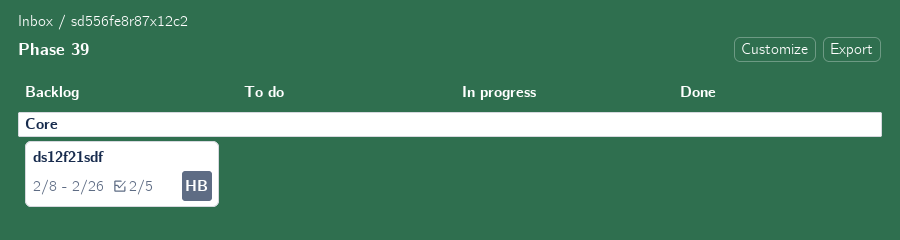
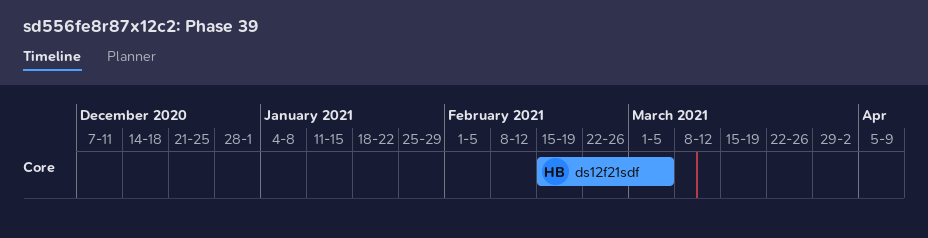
ds12f21sdf, start: Feb 8 -> Feb 15
ds12f21sdf, due: Feb 26 -> Mar 5

